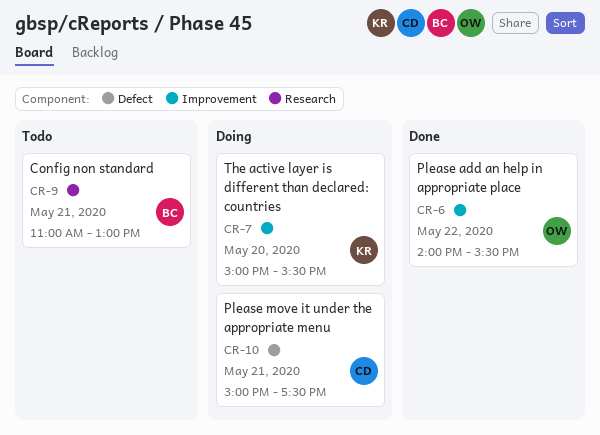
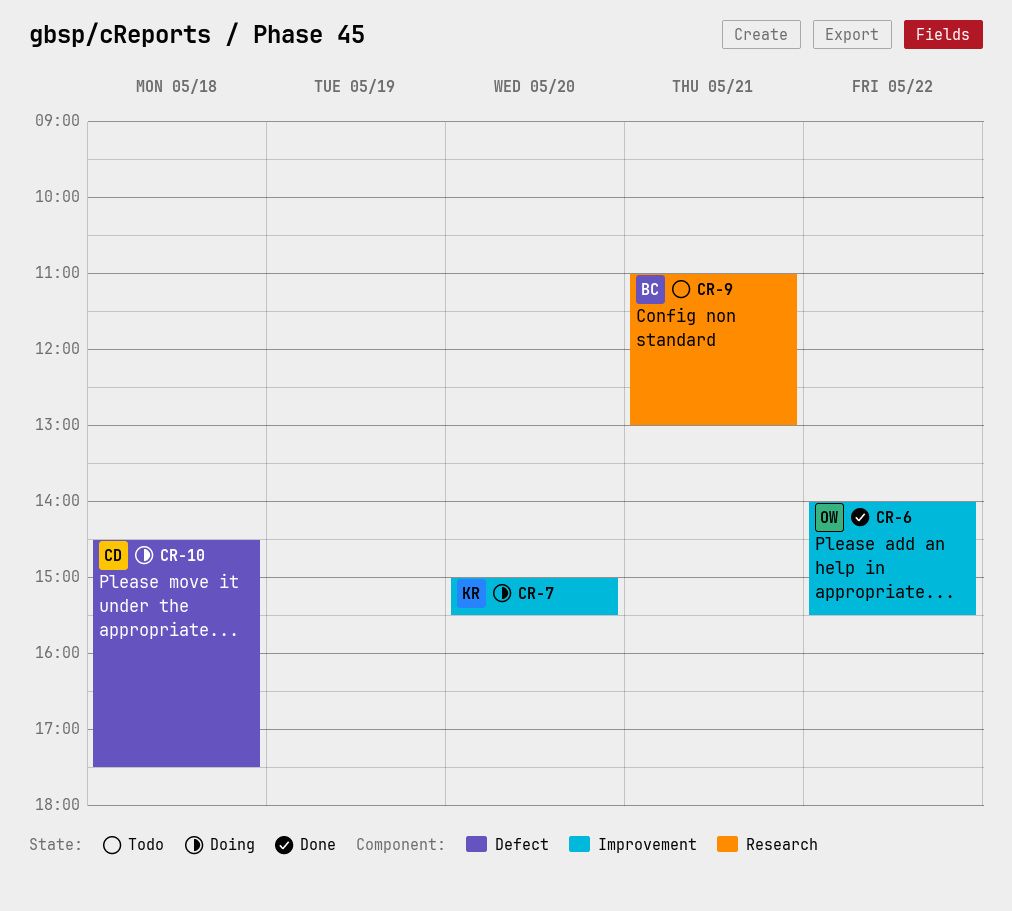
CR-10, day: May 21 -> May 18
CR-10, begins: 15:00 -> 14:30

